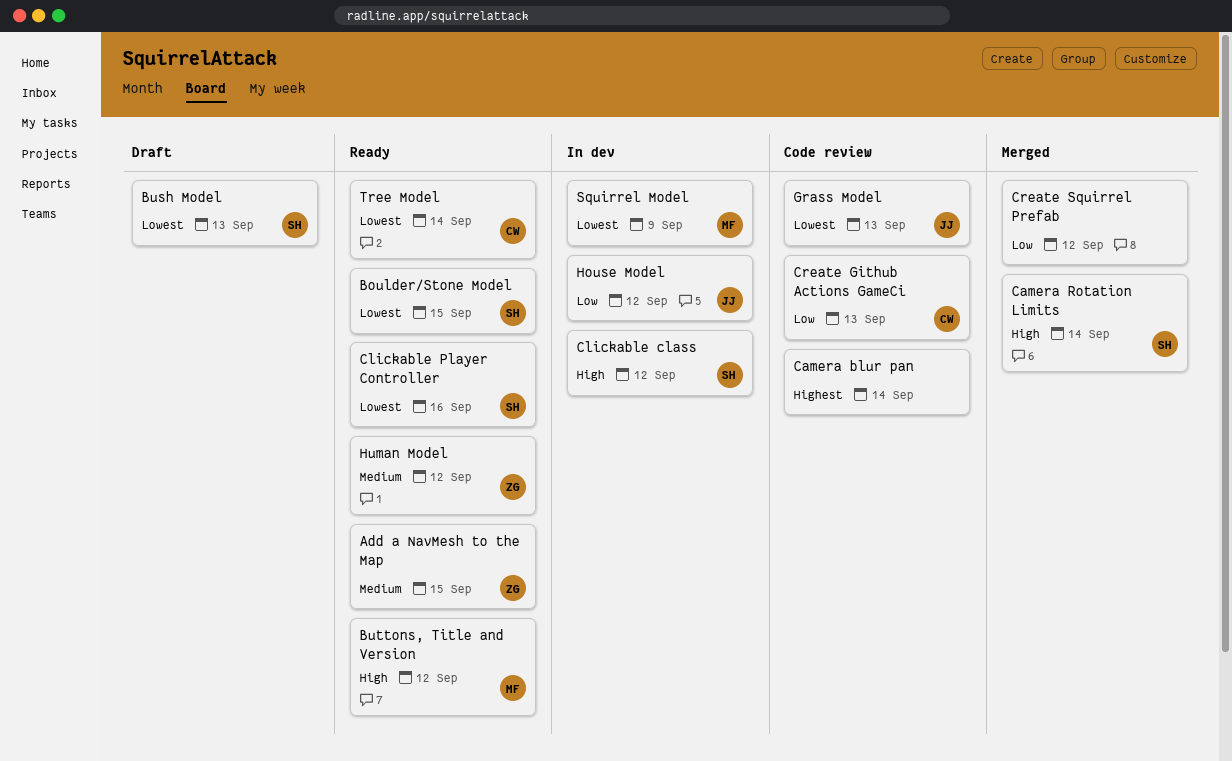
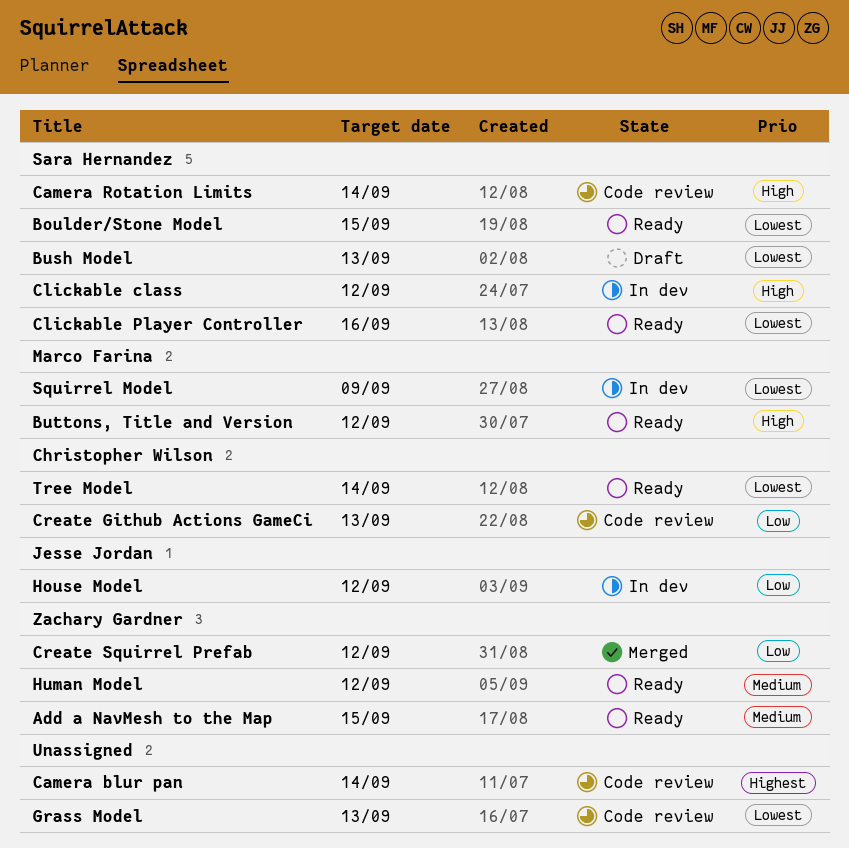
Camera Rotation Limits, status: Merged -> Code review
Create Squirrel Prefab, owner: none -> Zachary Gardner
Grass Model, owner: Jesse Jordan -> none

